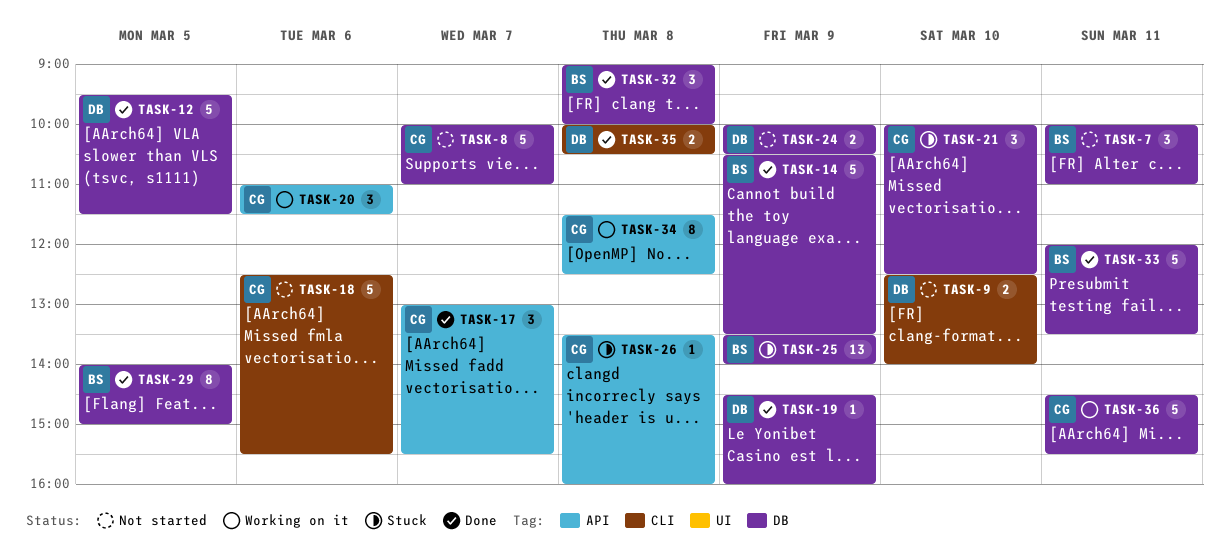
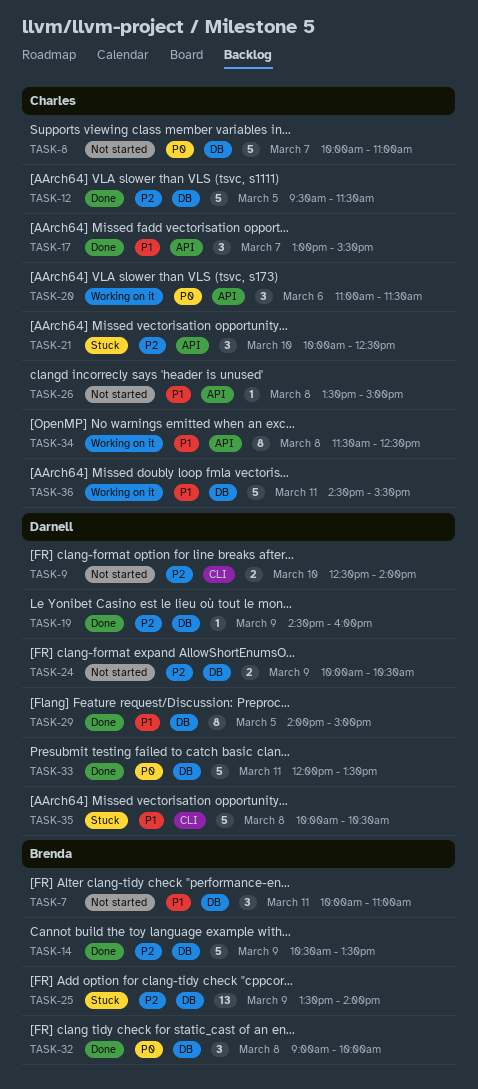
TASK-12, owner: Darnell -> Charles
TASK-18: present -> none
TASK-21, label: DB -> API
TASK-26, status: Stuck -> Not started
TASK-26, ends: 16:00 -> 15:00
TASK-29, owner: Brenda -> Darnell
TASK-33, owner: Brenda -> Darnell
TASK-35, status: Done -> Stuck
TASK-35, estimate: 2 -> 5

